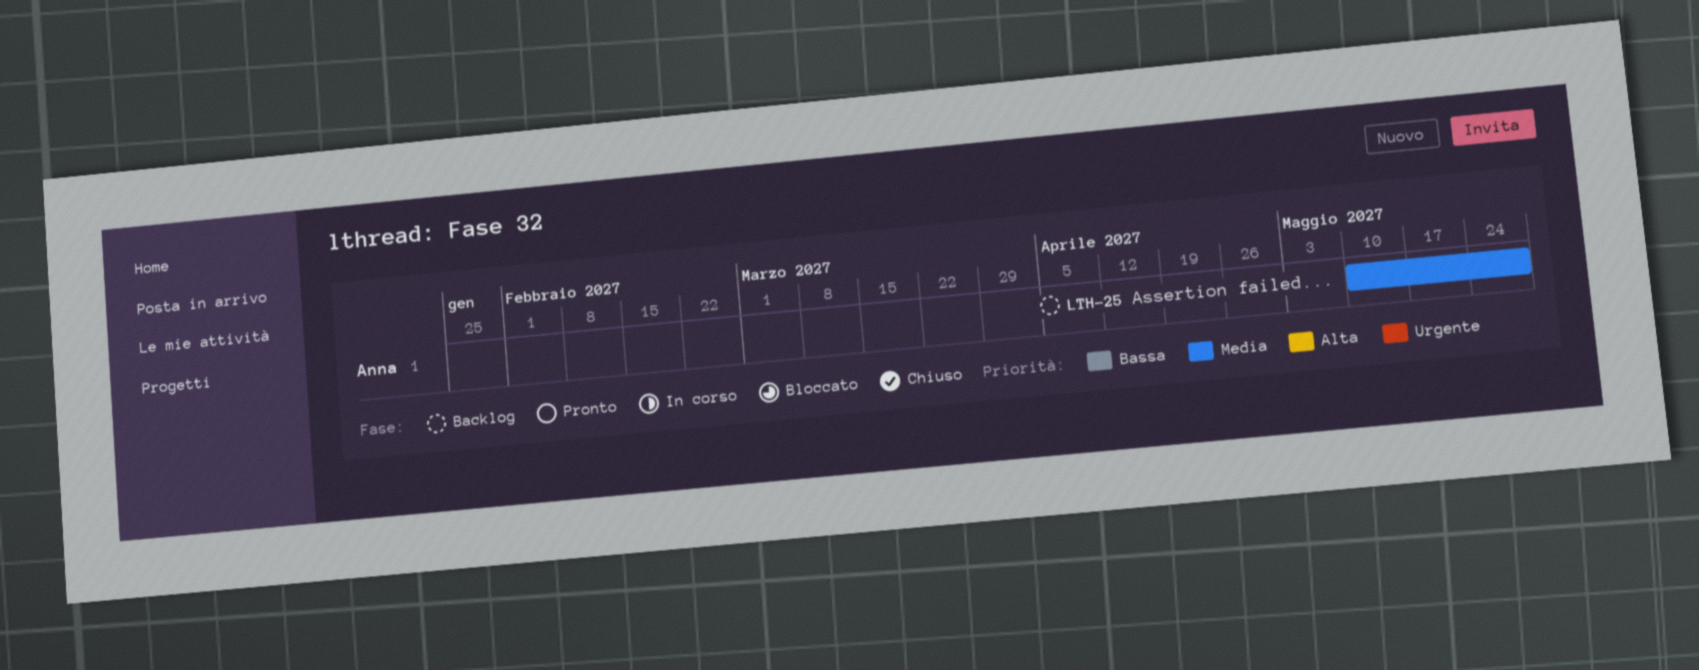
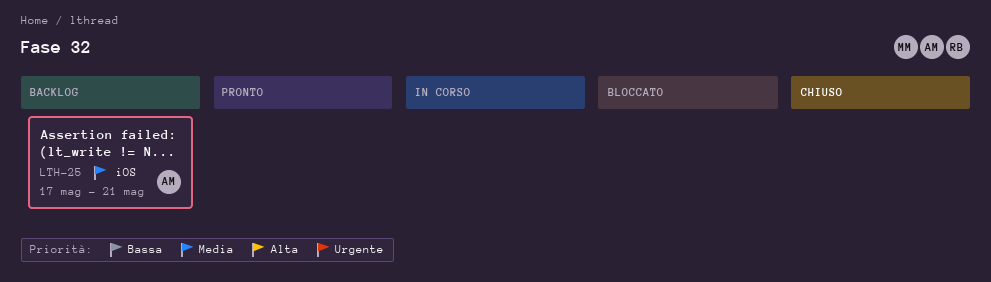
LTH-25, start: May 10 -> May 17
LTH-25, due: May 28 -> May 21

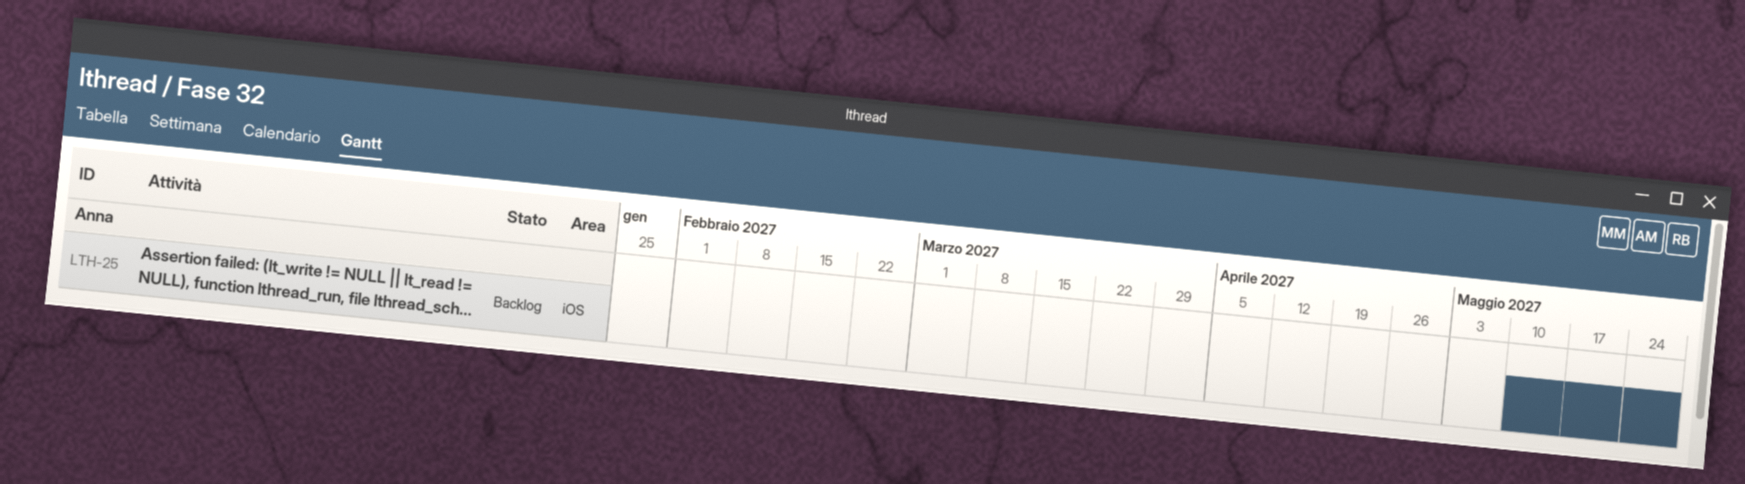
LTH-25, start: May 17 -> May 10
LTH-25, due: May 21 -> May 28

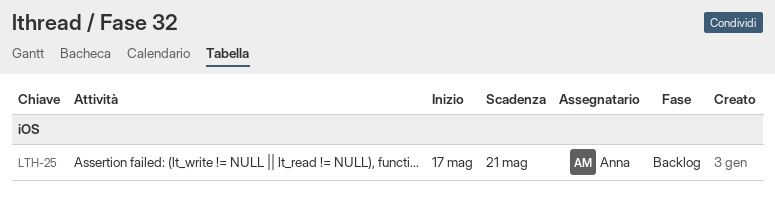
LTH-25, start: May 10 -> May 17
LTH-25, due: May 28 -> May 21

